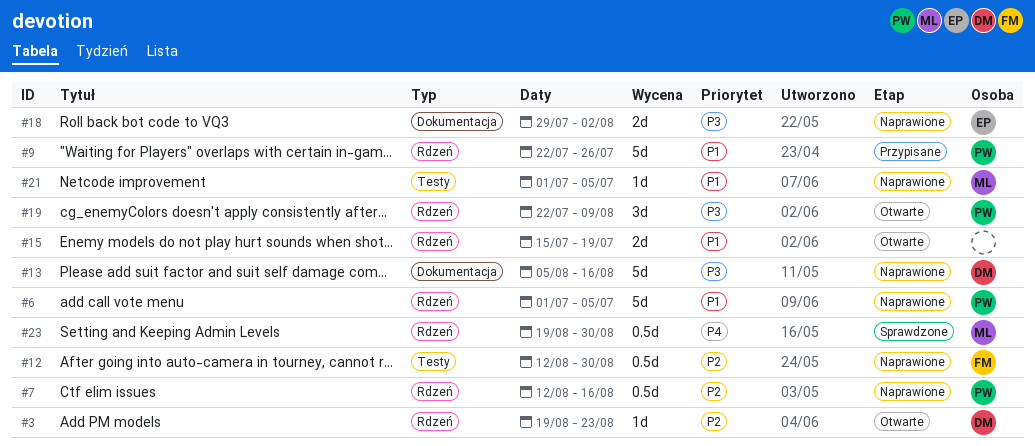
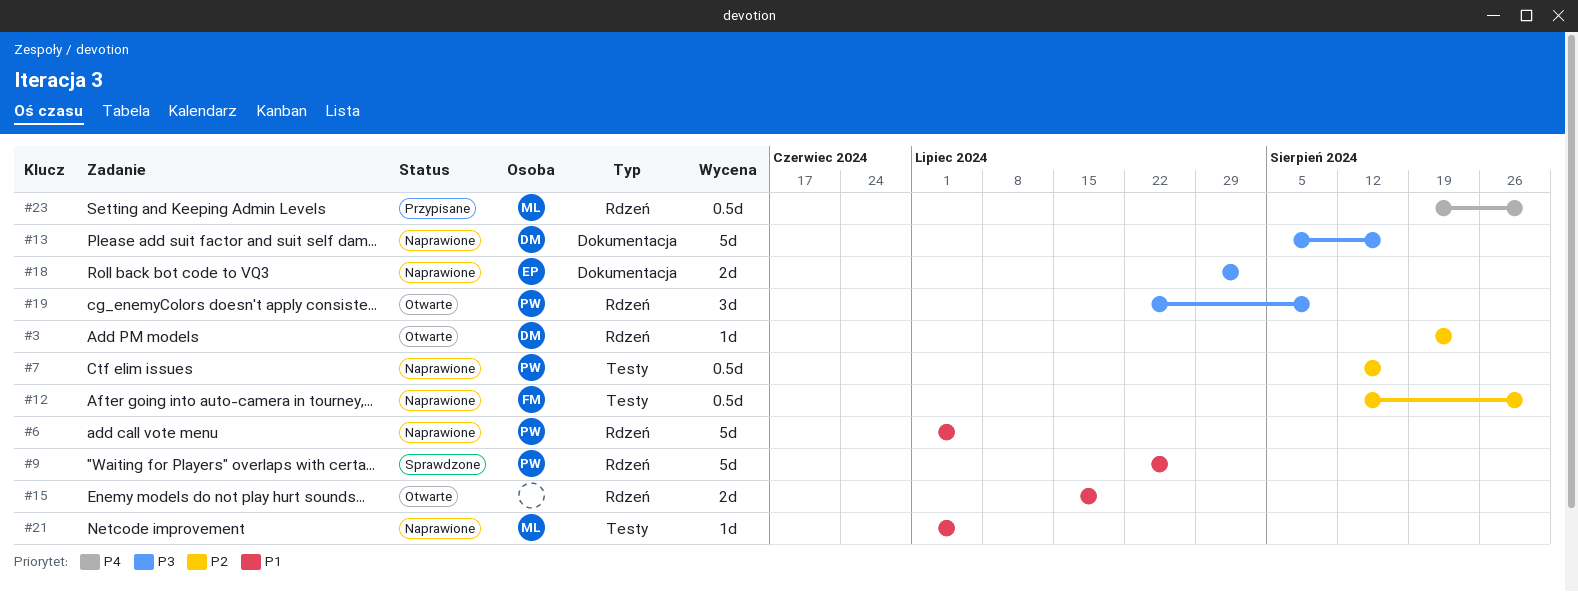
#7, label: Rdzeń -> Testy
#9, status: Przypisane -> Sprawdzone
#23, status: Sprawdzone -> Przypisane

